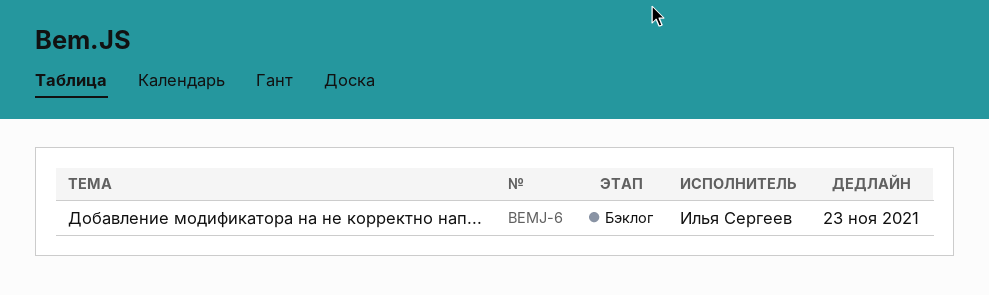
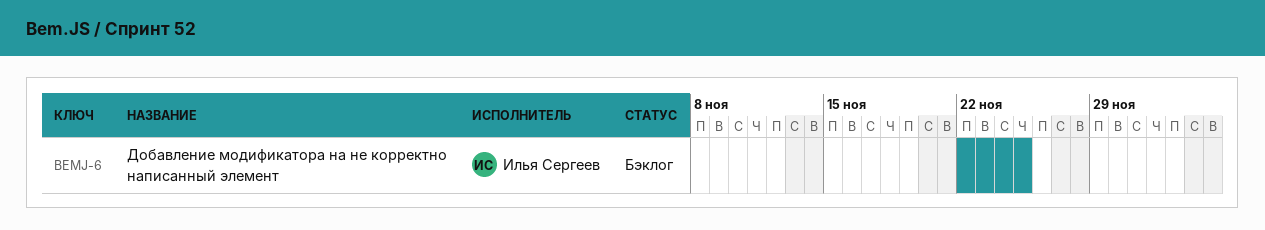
BEMJ-6, due: Nov 23 -> Nov 25

